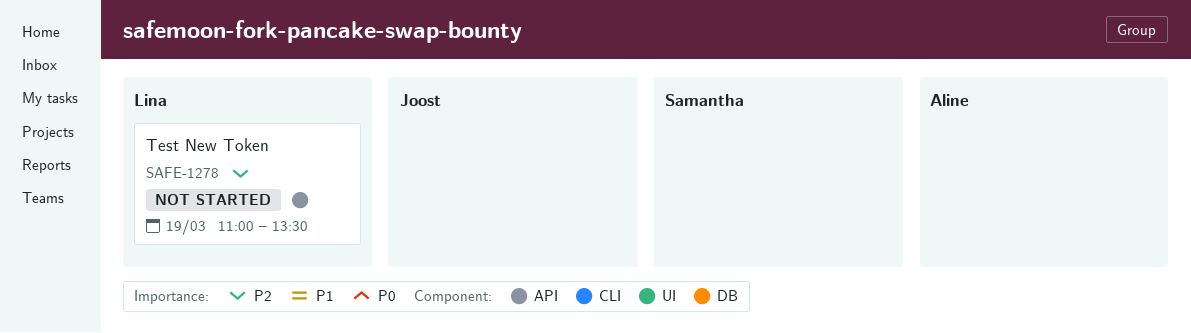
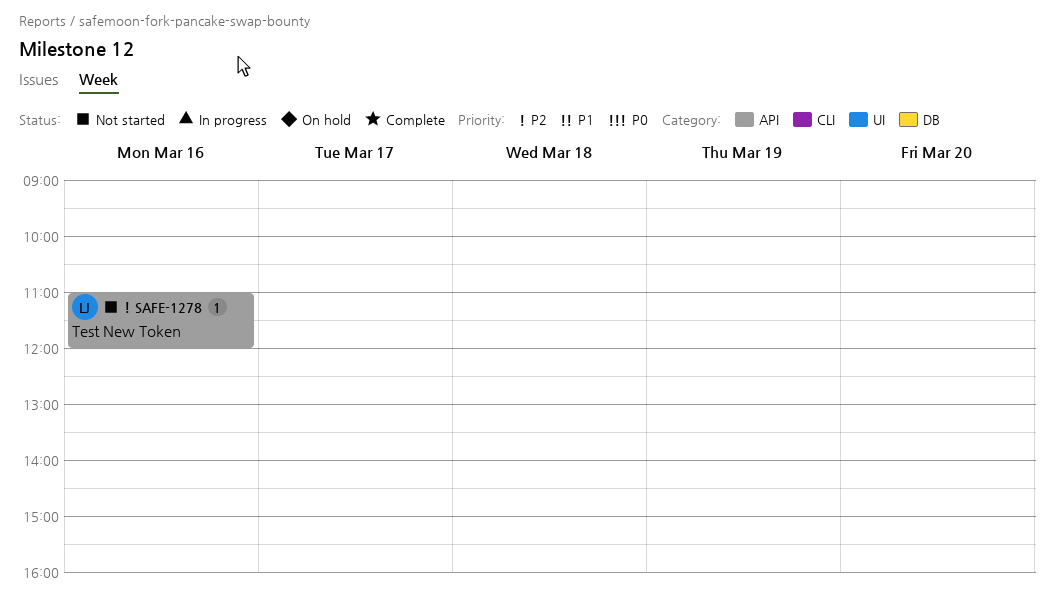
SAFE-1278, day: Mar 19 -> Mar 16
SAFE-1278, ends: 13:30 -> 12:00

